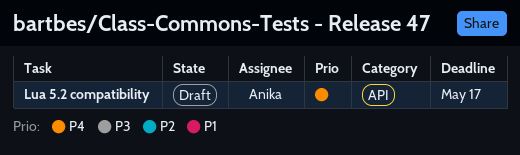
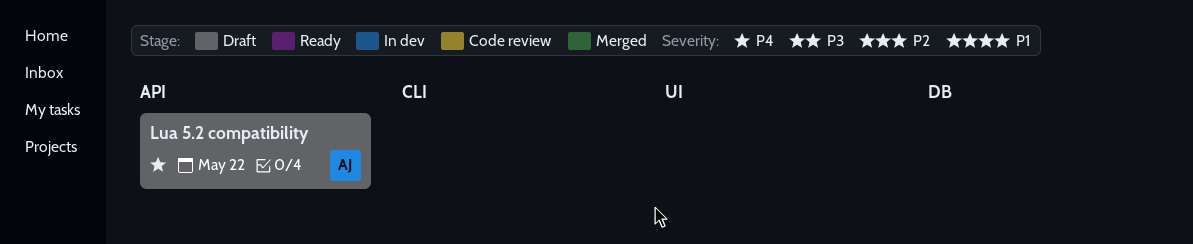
Lua 5.2 compatibility, due: May 17 -> May 22

